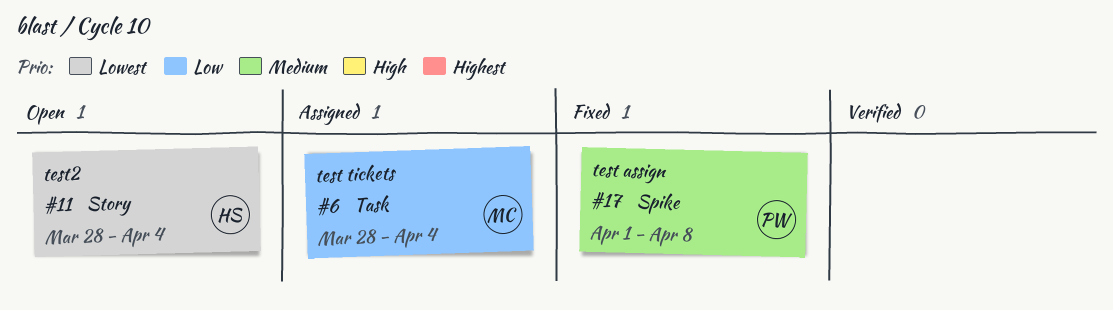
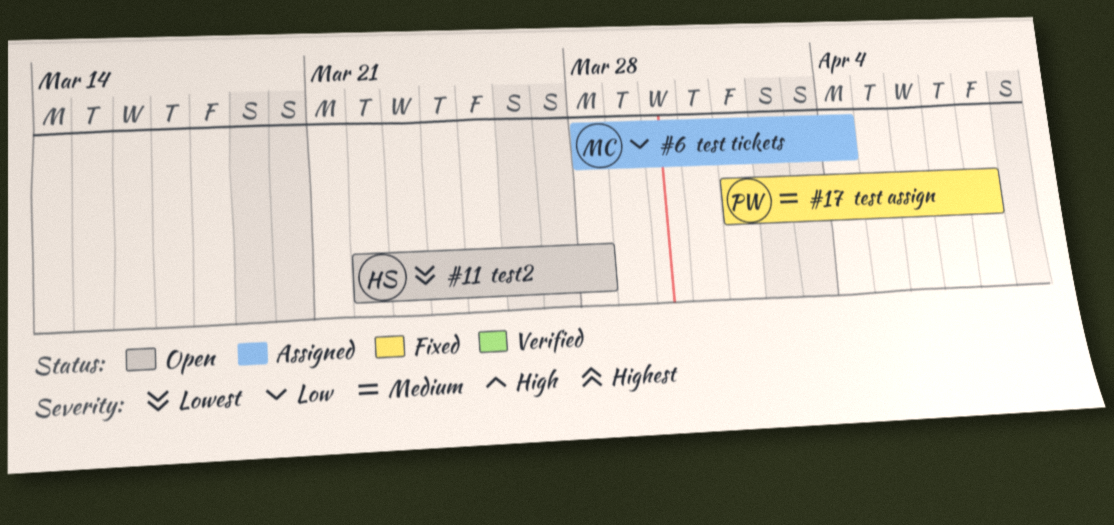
#11, start: Mar 28 -> Mar 22
#11, due: Apr 4 -> Mar 28

